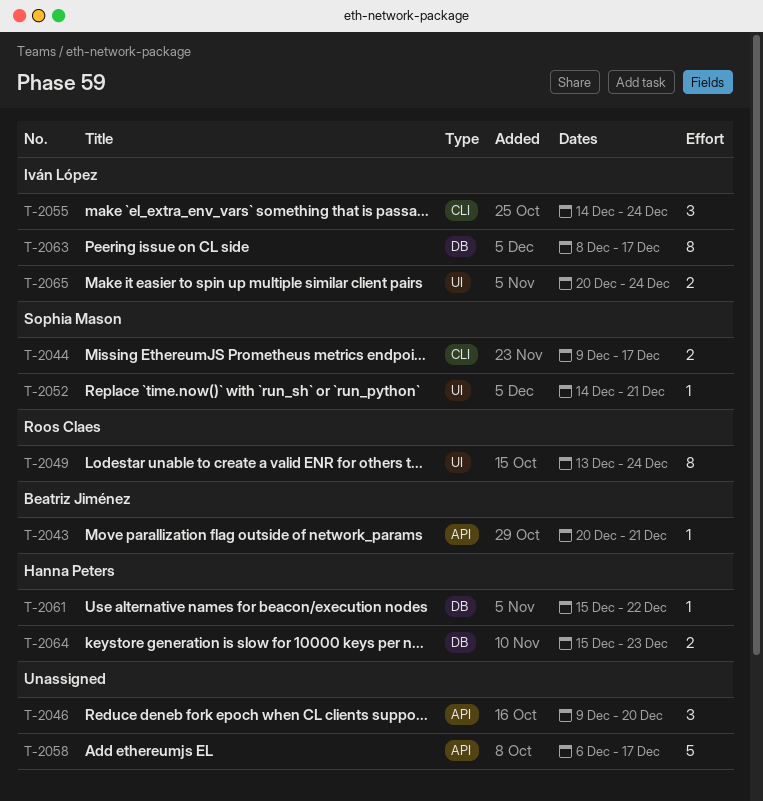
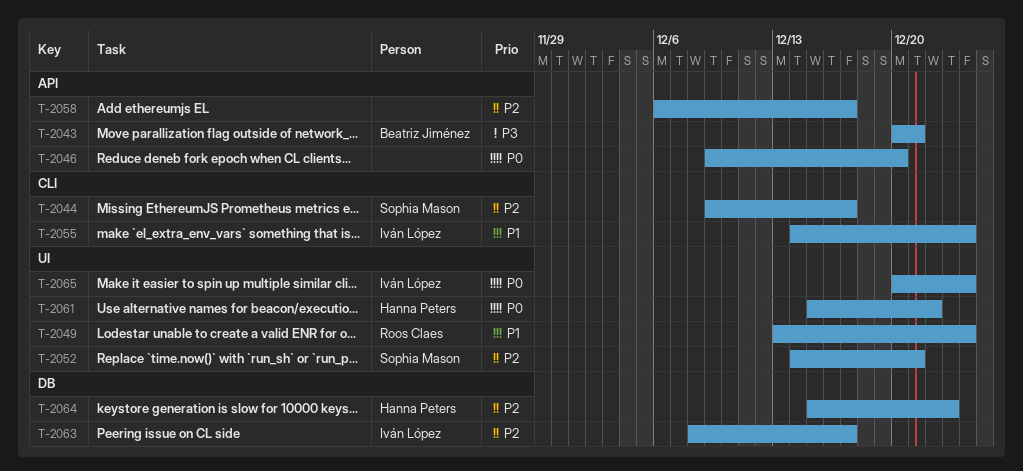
T-2061, label: DB -> UI

